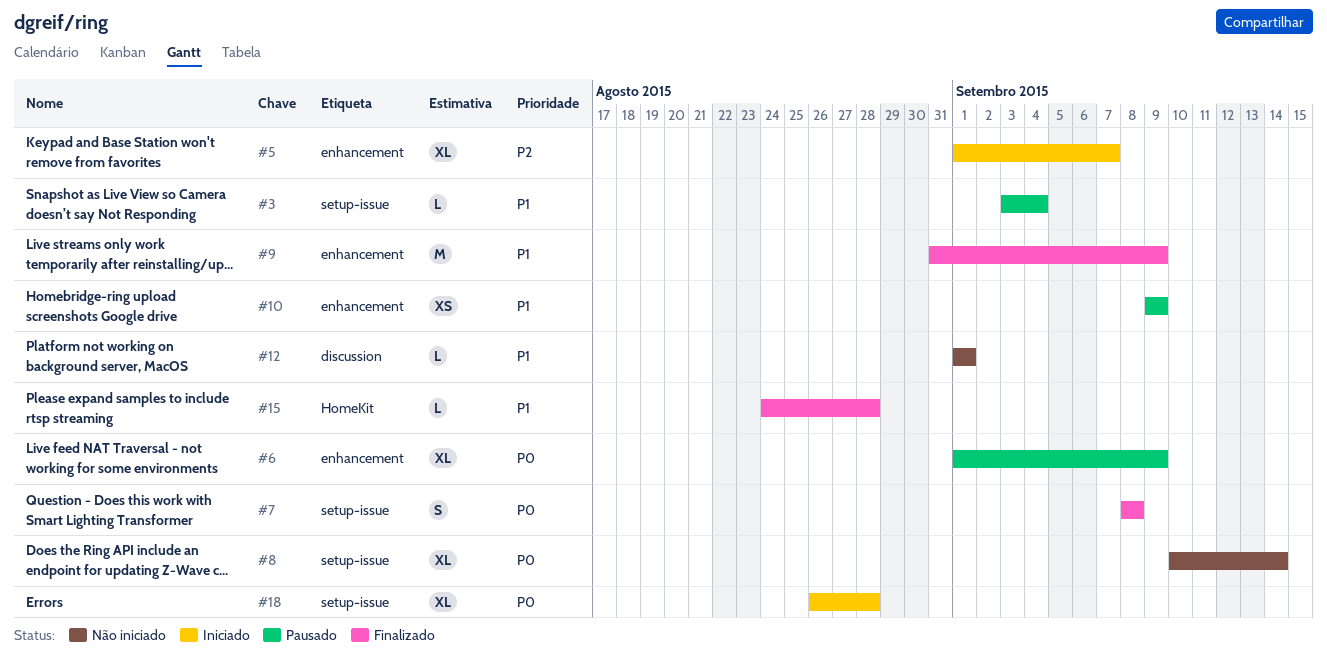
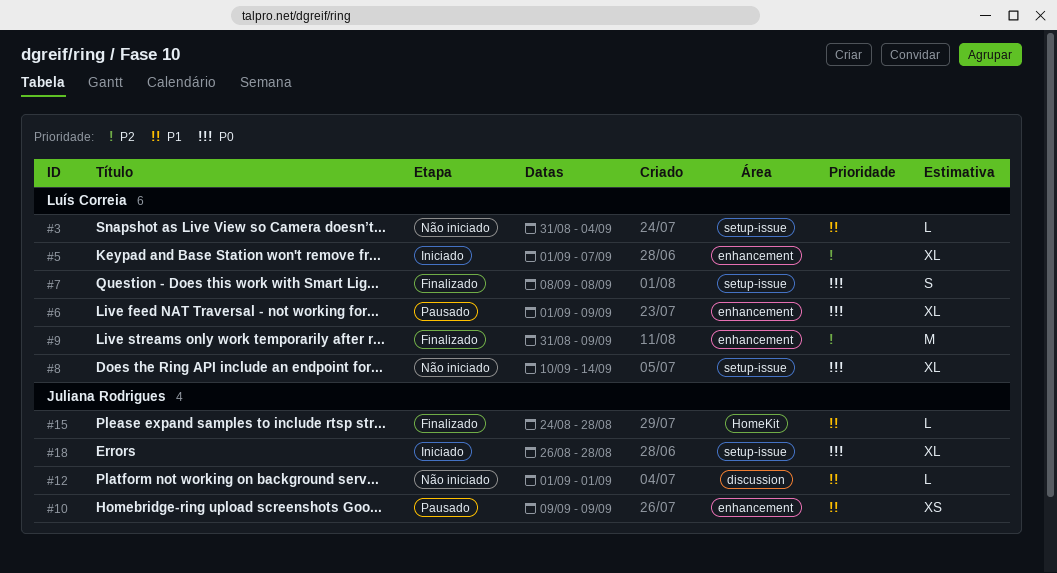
#3, status: Pausado -> Não iniciado
#3, start: Sep 3 -> Aug 31
#9, priority: P1 -> P2

